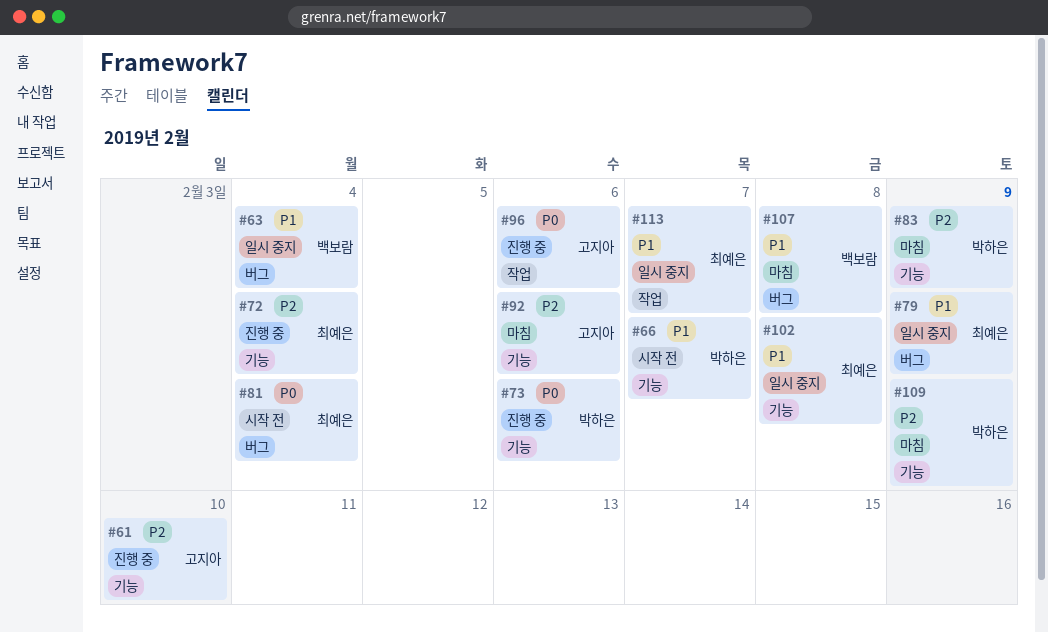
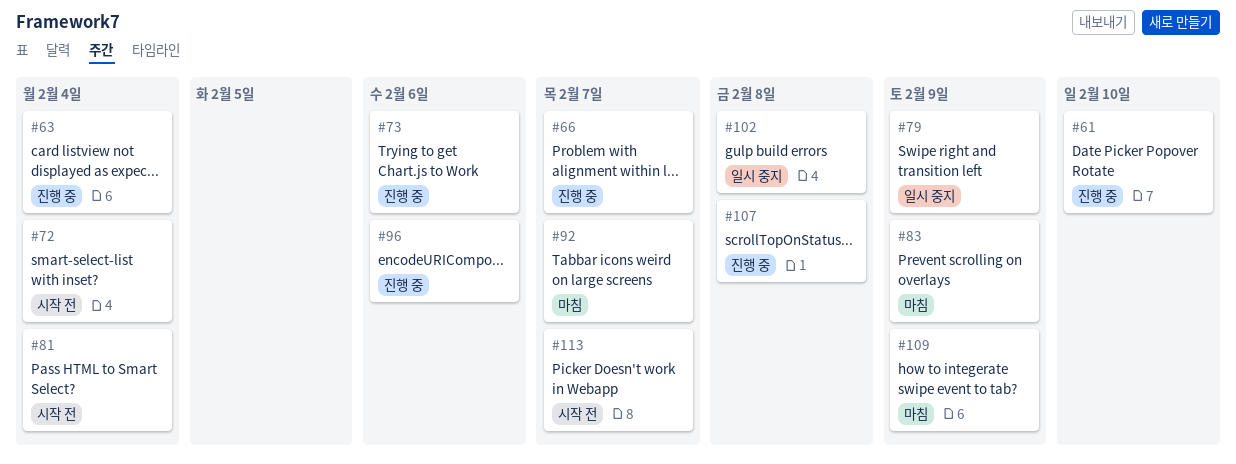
#63, status: 일시 중지 -> 진행 중
#66, status: 시작 전 -> 진행 중
#72, status: 진행 중 -> 시작 전
#92, due: Feb 6 -> Feb 7
#107, status: 마침 -> 진행 중
#113, status: 일시 중지 -> 시작 전

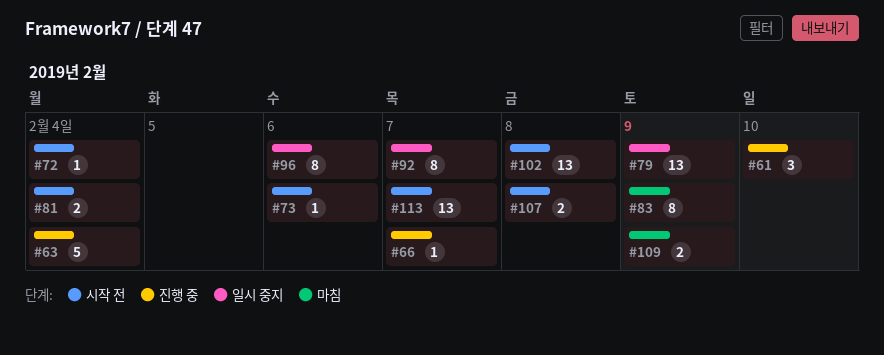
#73, status: 진행 중 -> 시작 전
#92, status: 마침 -> 일시 중지
#96, status: 진행 중 -> 일시 중지
#102, status: 일시 중지 -> 시작 전
#107, status: 진행 중 -> 시작 전

